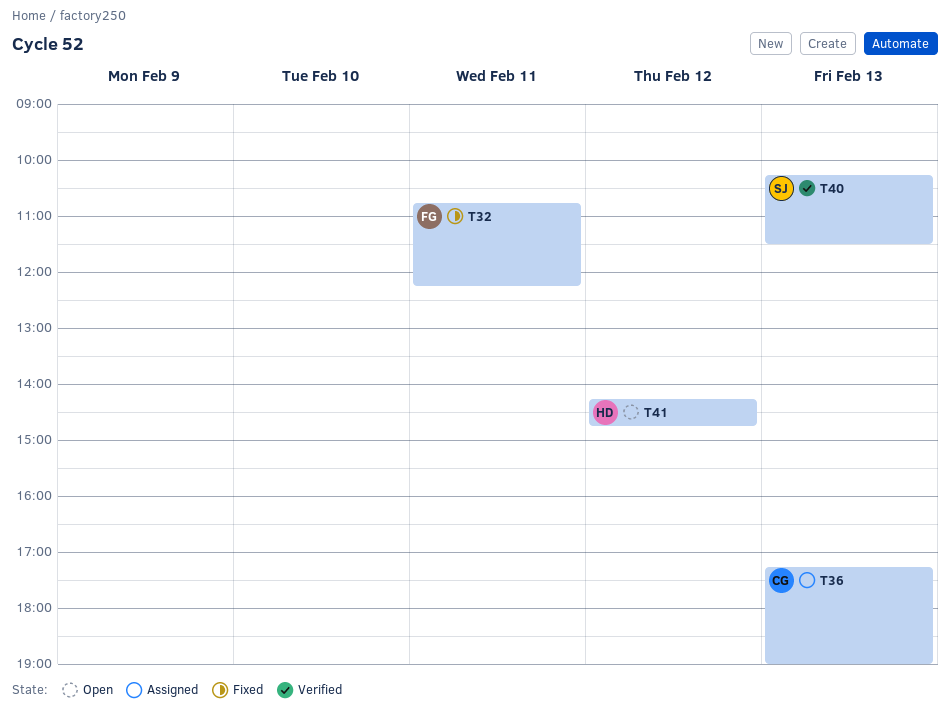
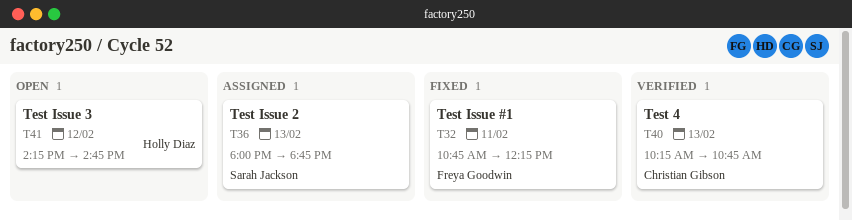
T36, owner: Christian Gibson -> Sarah Jackson
T36, begins: 17:15 -> 18:00
T36, ends: 19:00 -> 18:45
T40, owner: Sarah Jackson -> Christian Gibson
T40, ends: 11:30 -> 10:45

